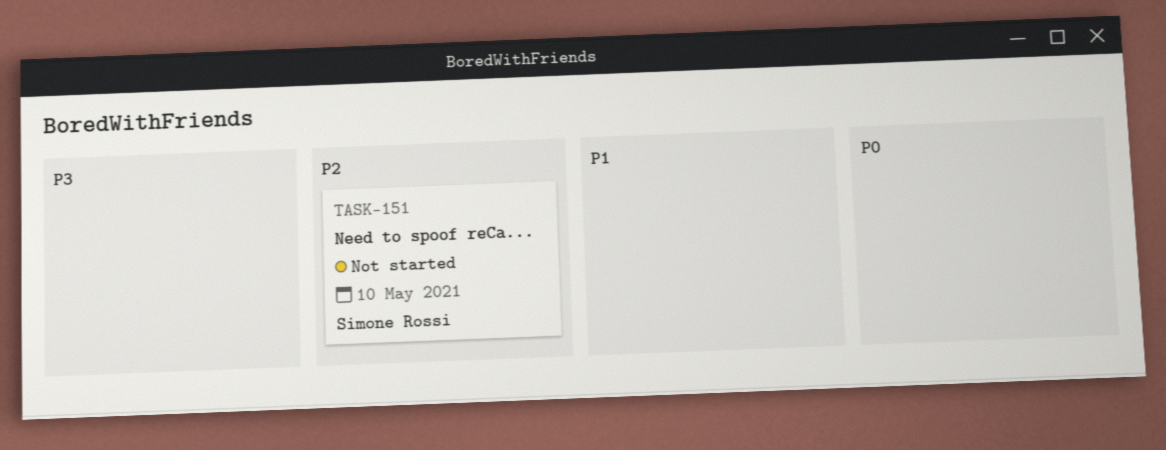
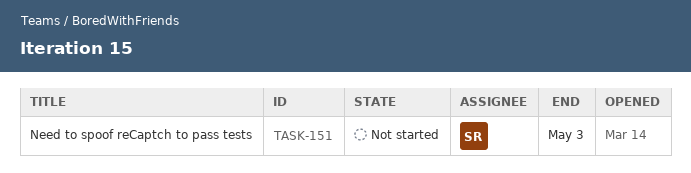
TASK-151, due: May 10 -> May 3

